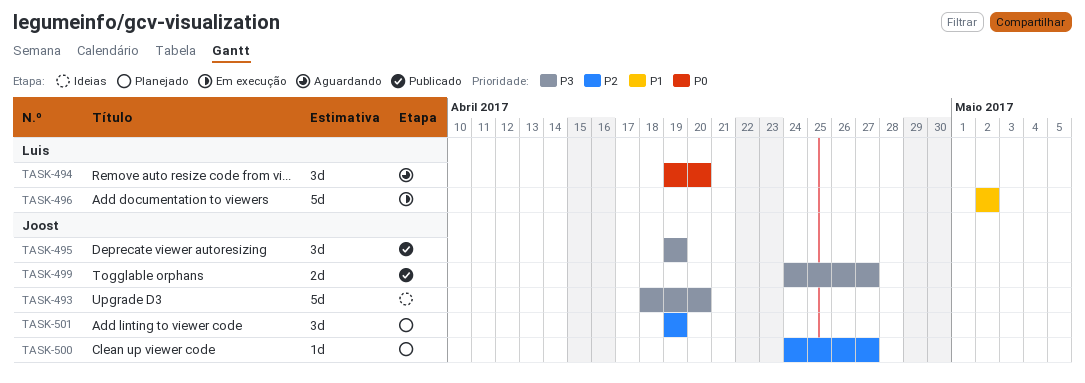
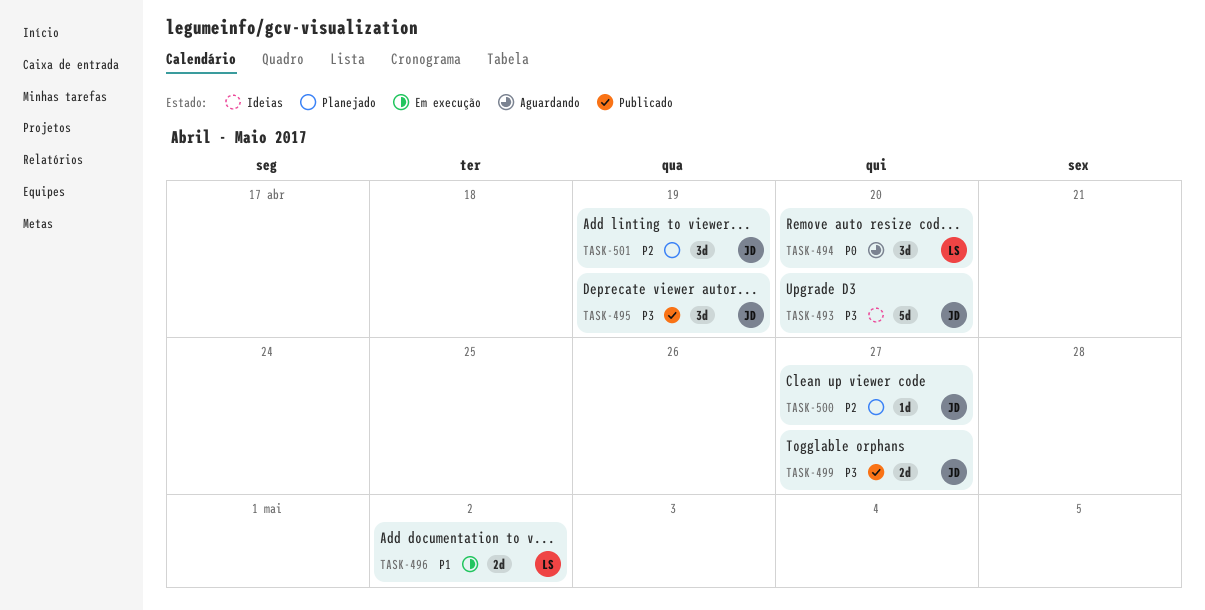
TASK-496, estimate: 5d -> 2d

